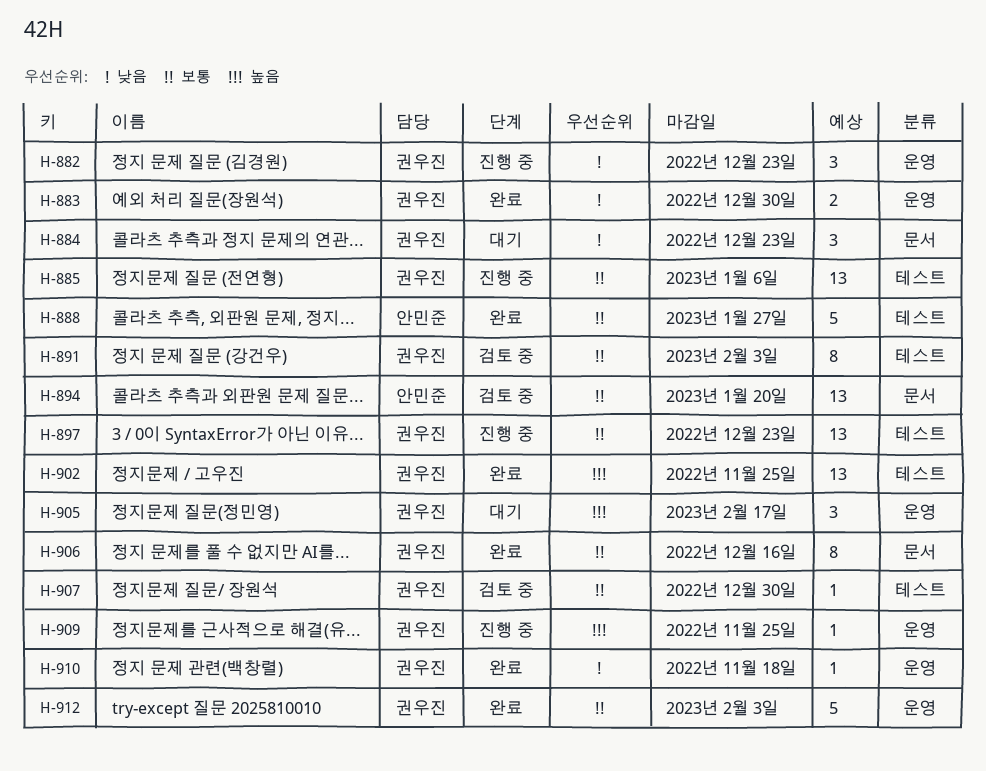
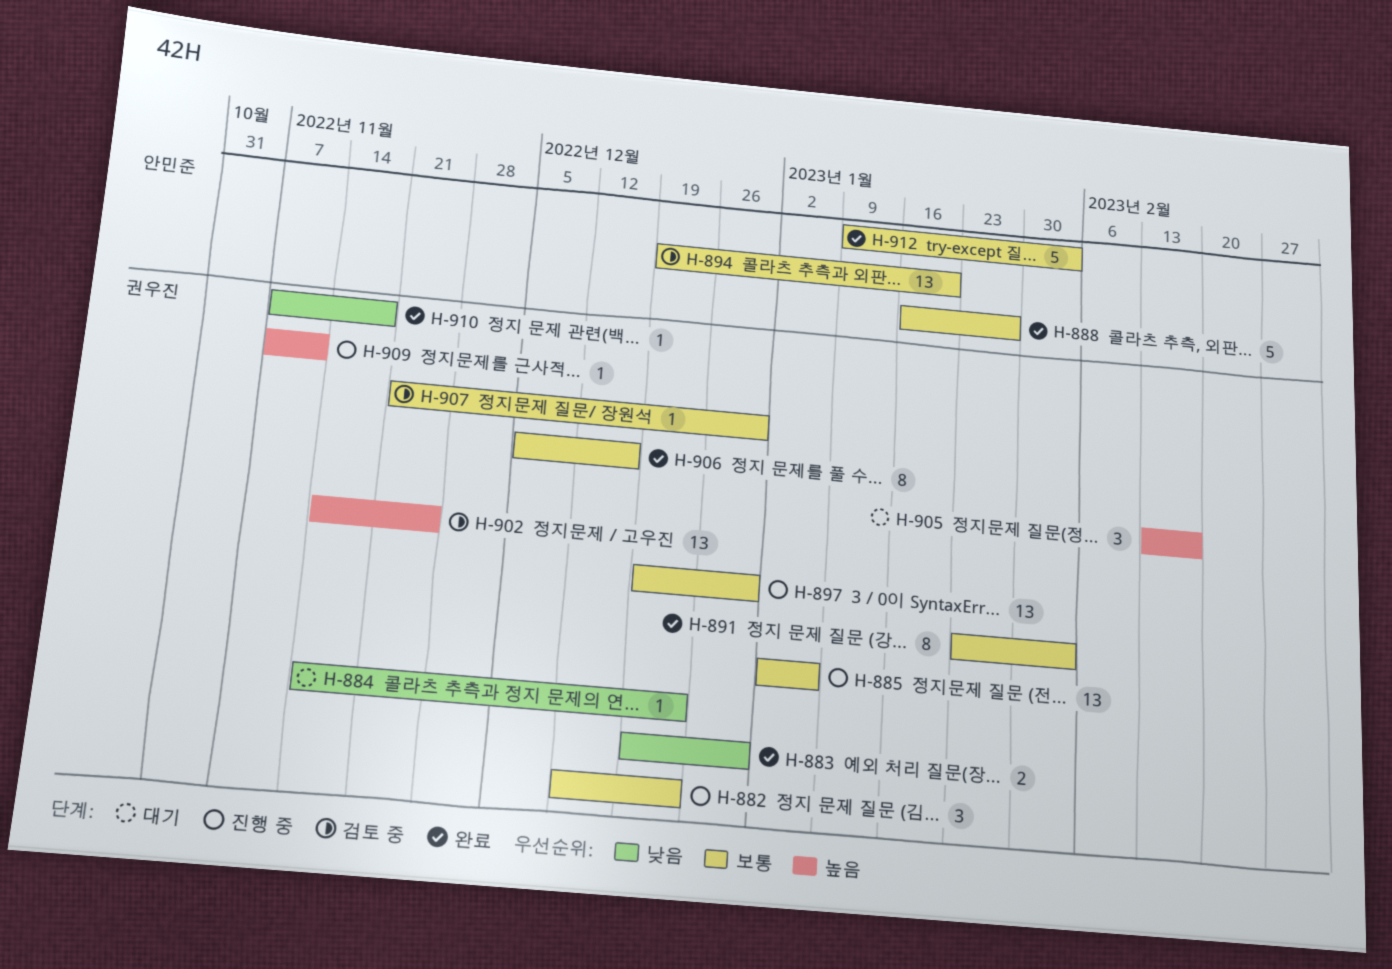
H-882, priority: 낮음 -> 보통
H-884, estimate: 3 -> 1
H-891, status: 검토 중 -> 완료
H-897, due: Dec 23 -> Dec 30
H-902, status: 완료 -> 검토 중
H-909, due: Nov 25 -> Nov 11
H-912, owner: 권우진 -> 안민준

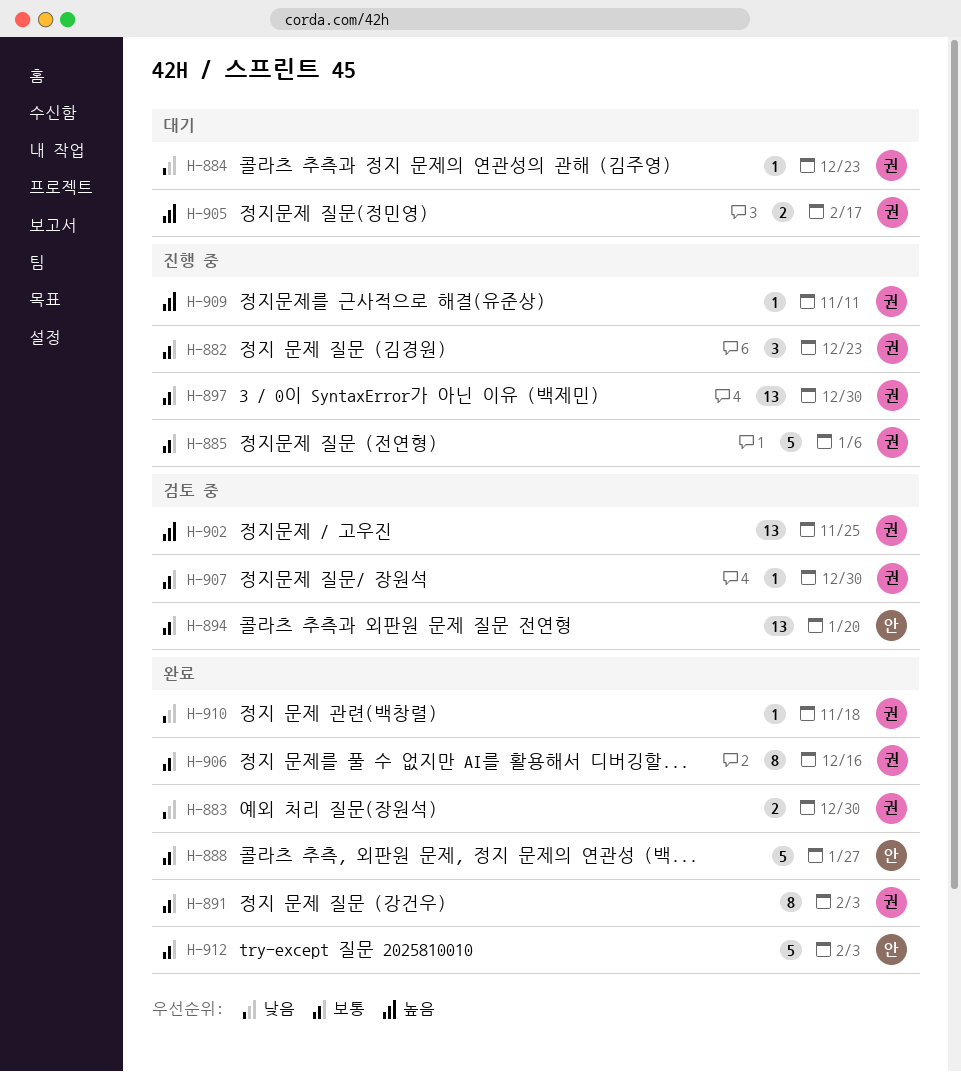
H-885, estimate: 13 -> 5
H-905, estimate: 3 -> 2

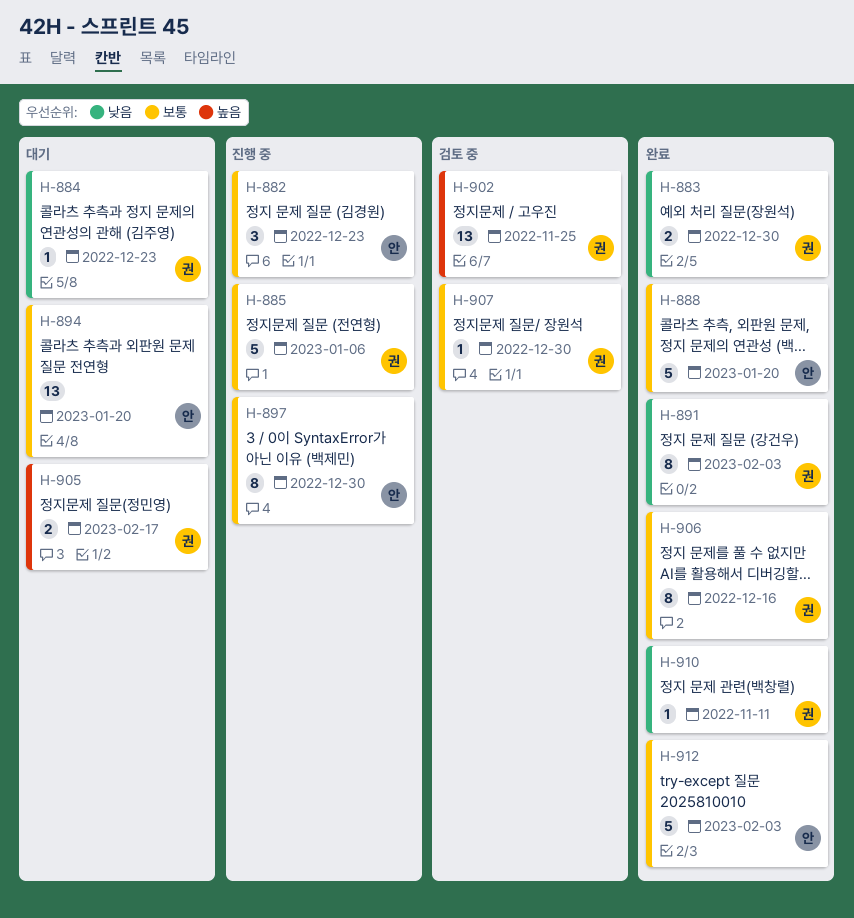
H-882, owner: 권 -> 안
H-888, due: Jan 27 -> Jan 20
H-891, priority: 보통 -> 낮음
H-894, status: 검토 중 -> 대기
H-897, owner: 권 -> 안
H-897, estimate: 13 -> 8
H-909: present -> none
H-910, due: Nov 18 -> Nov 11

